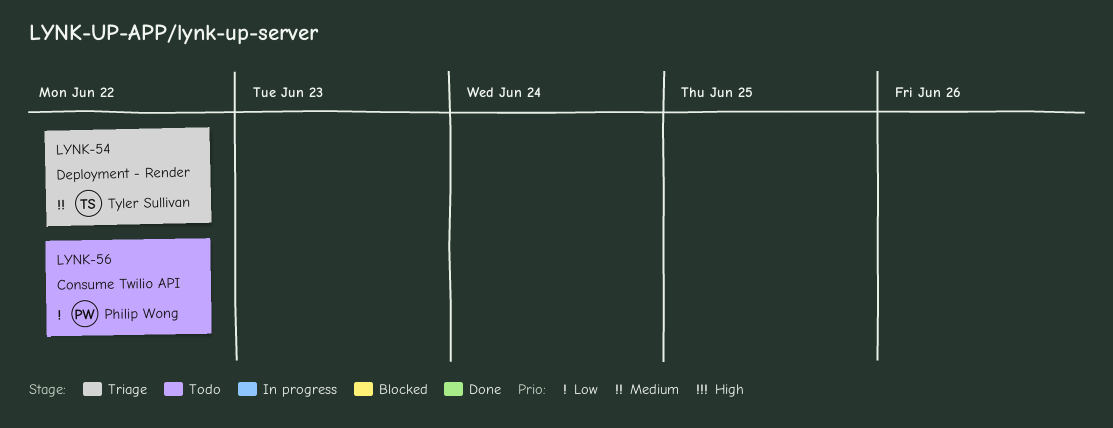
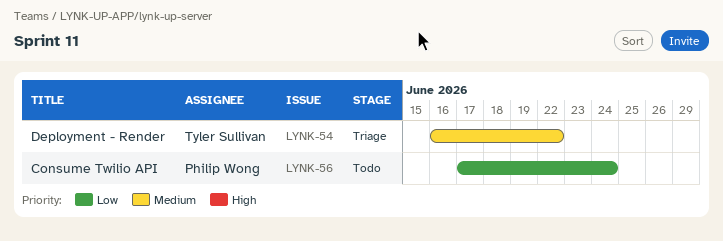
LYNK-56, due: Jun 22 -> Jun 24

